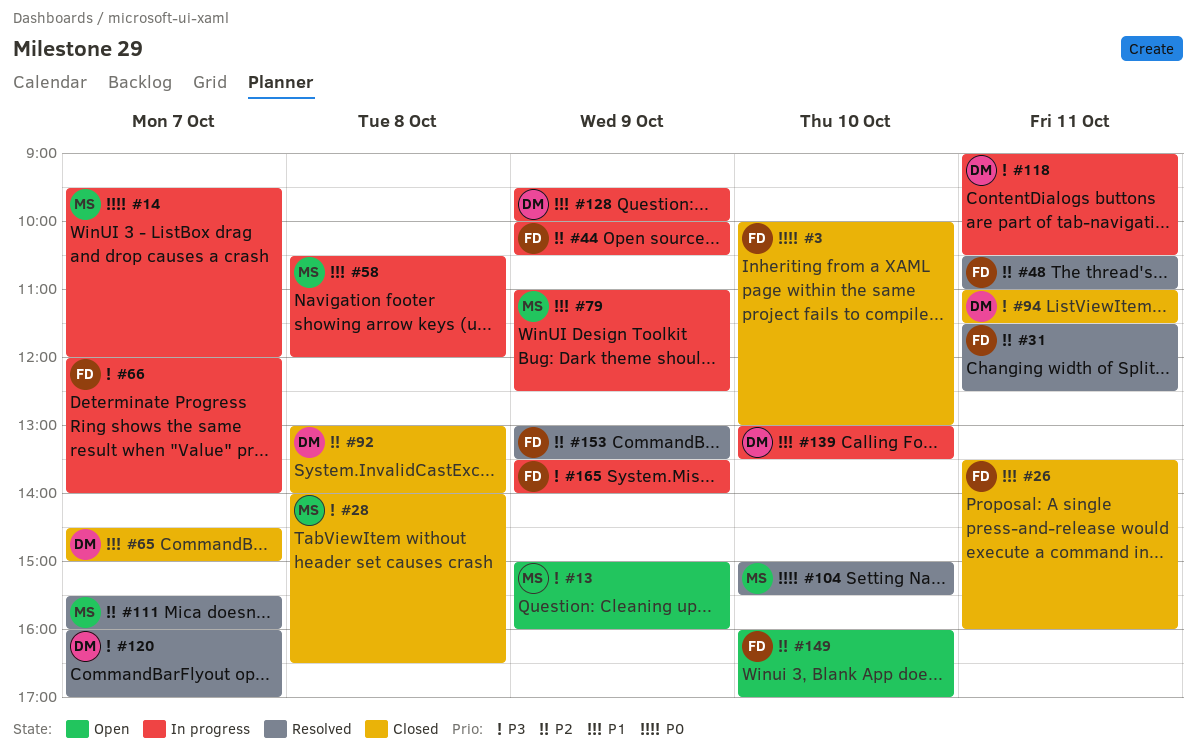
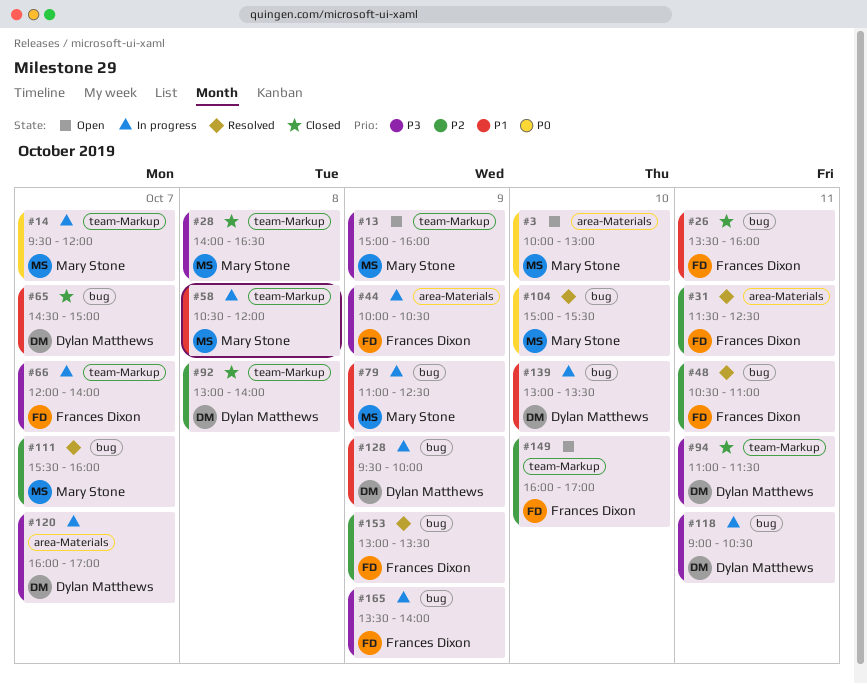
#3, status: Closed -> Open
#3, owner: Frances Dixon -> Mary Stone
#44, priority: P2 -> P3
#120, status: Resolved -> In progress

